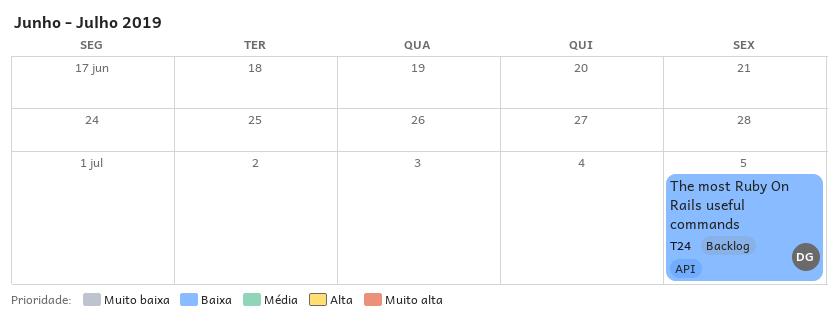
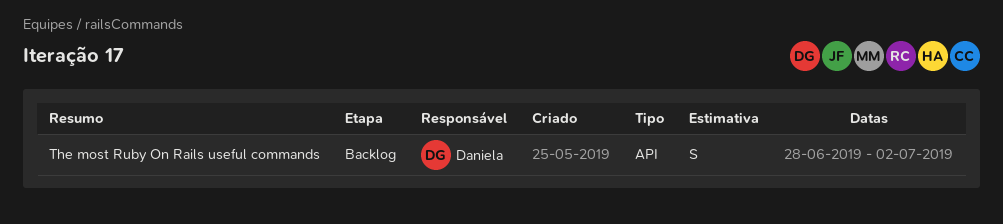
The most Ruby On Rails useful commands, due: Jul 5 -> Jul 2

